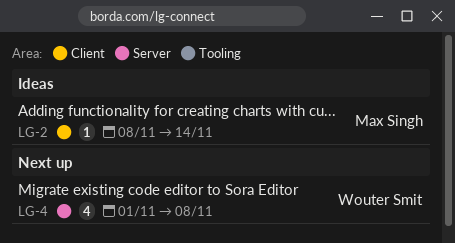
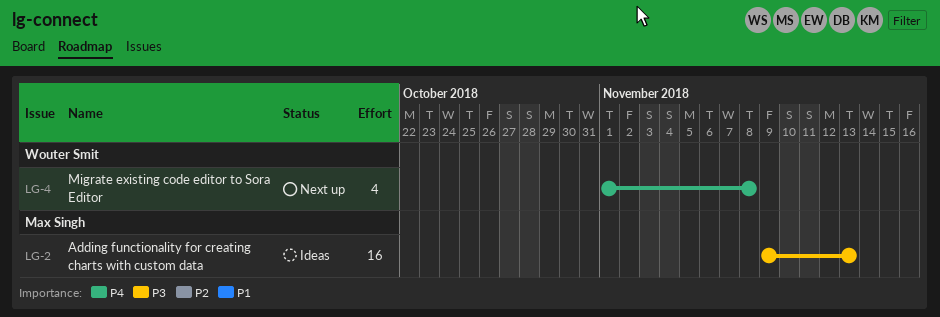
LG-2, estimate: 1 -> 16
LG-2, start: Nov 8 -> Nov 9
LG-2, due: Nov 14 -> Nov 13

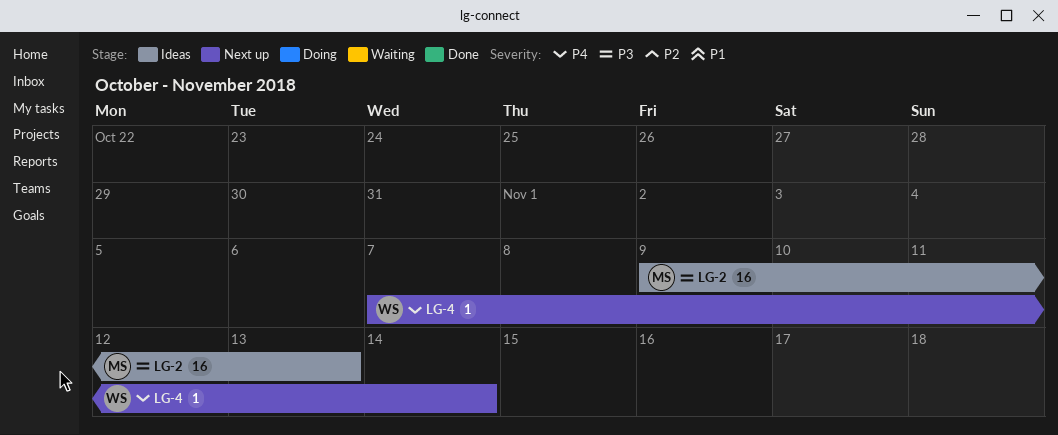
LG-4, estimate: 4 -> 1
LG-4, start: Nov 1 -> Nov 7
LG-4, due: Nov 8 -> Nov 14

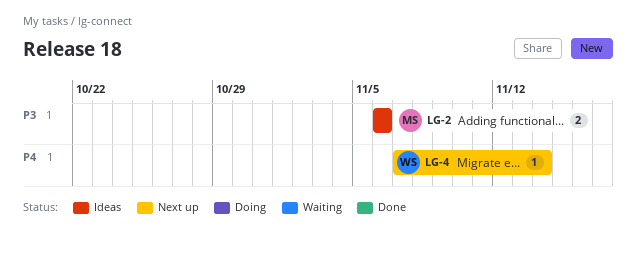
LG-2, estimate: 16 -> 2
LG-2, start: Nov 9 -> Nov 6
LG-2, due: Nov 13 -> Nov 6

